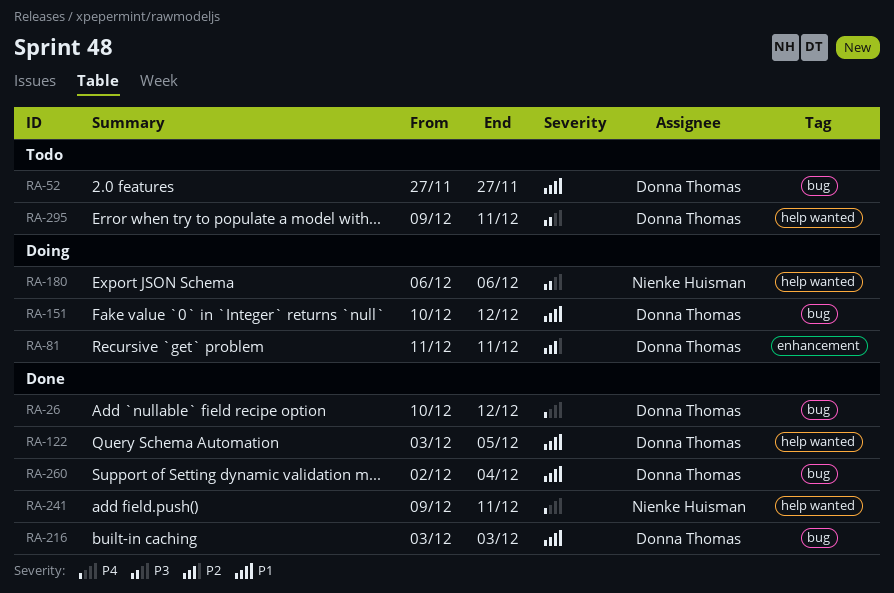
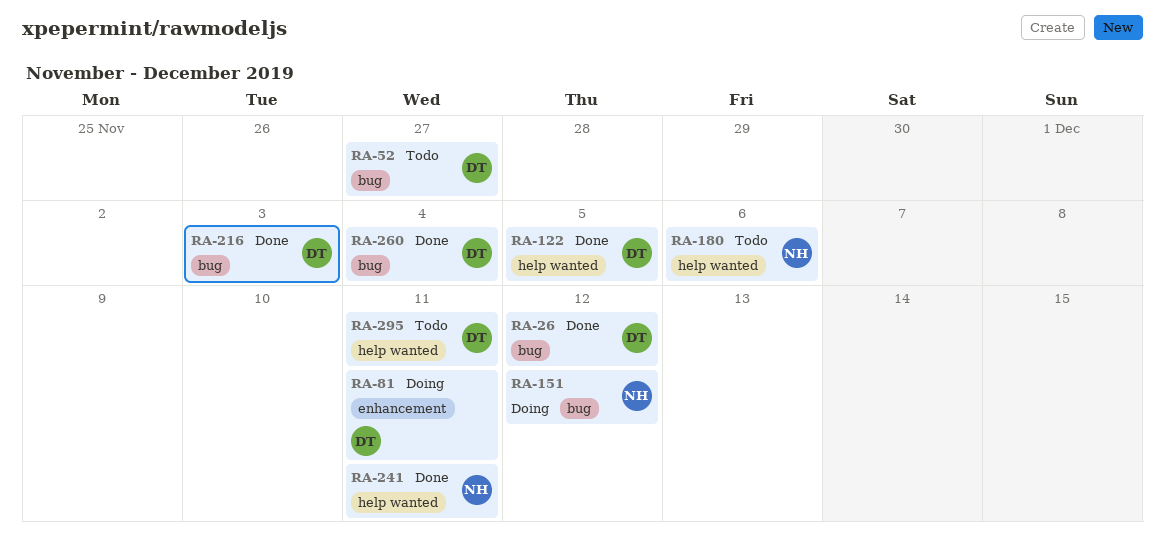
RA-151, owner: Donna Thomas -> Nienke Huisman
RA-180, status: Doing -> Todo

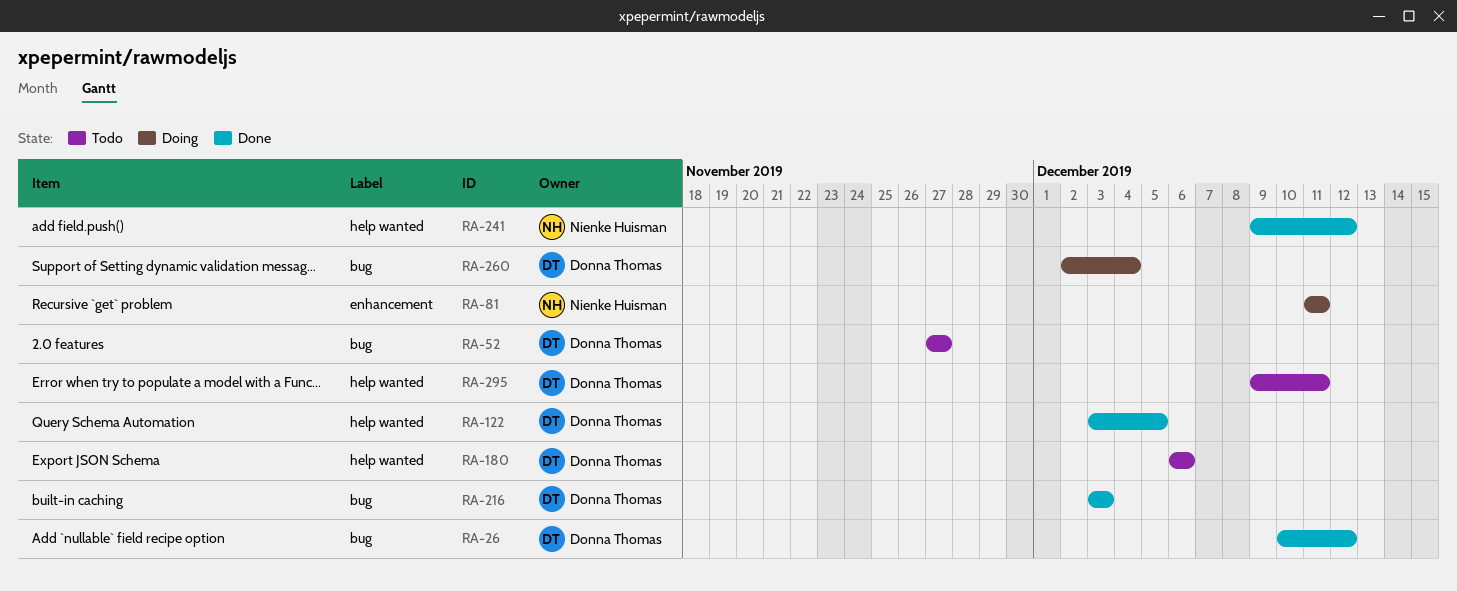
RA-81, owner: Donna Thomas -> Nienke Huisman
RA-151: present -> none
RA-180, owner: Nienke Huisman -> Donna Thomas
RA-241, due: Dec 11 -> Dec 12
RA-260, status: Done -> Doing

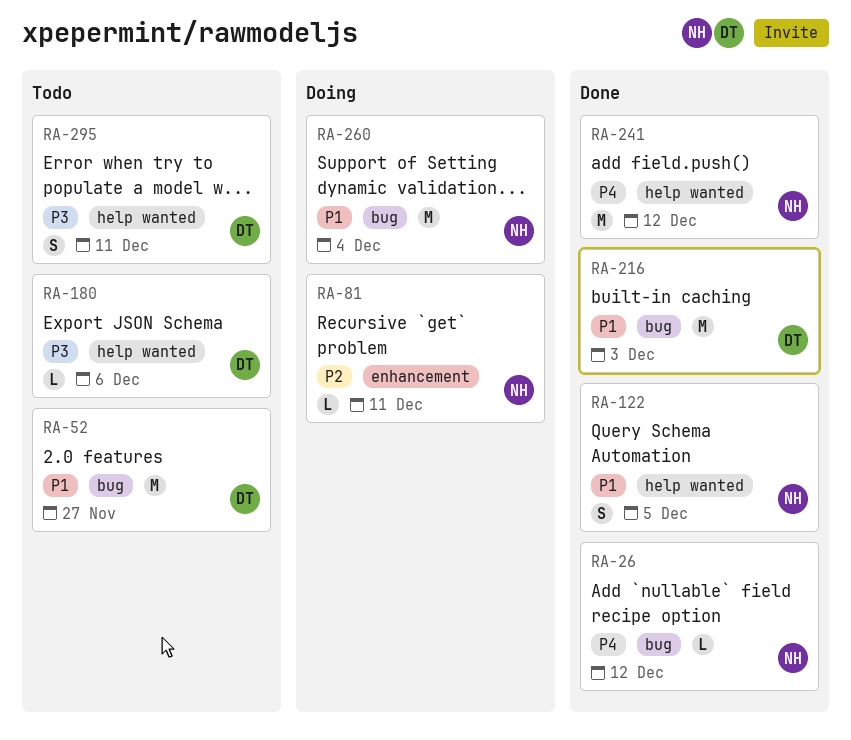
RA-26, owner: Donna Thomas -> Nienke Huisman
RA-122, owner: Donna Thomas -> Nienke Huisman
RA-260, owner: Donna Thomas -> Nienke Huisman

